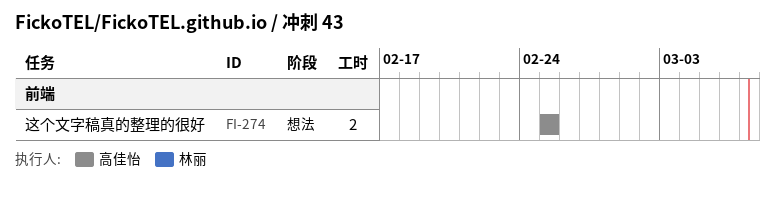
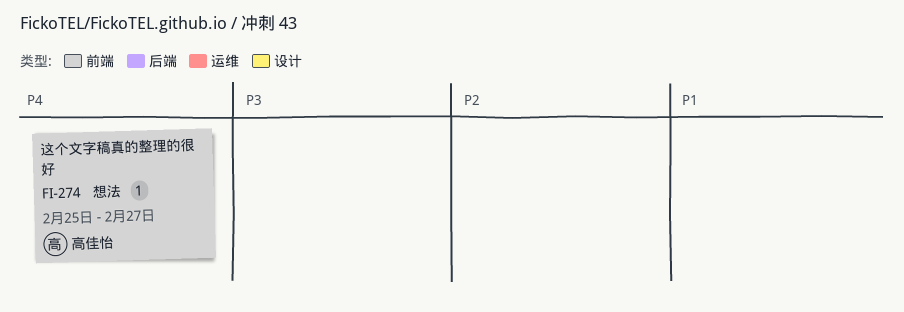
FI-274, estimate: 2 -> 1
FI-274, due: Feb 25 -> Feb 27

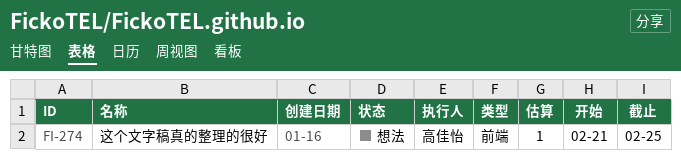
FI-274, start: Feb 25 -> Feb 21
FI-274, due: Feb 27 -> Feb 25

